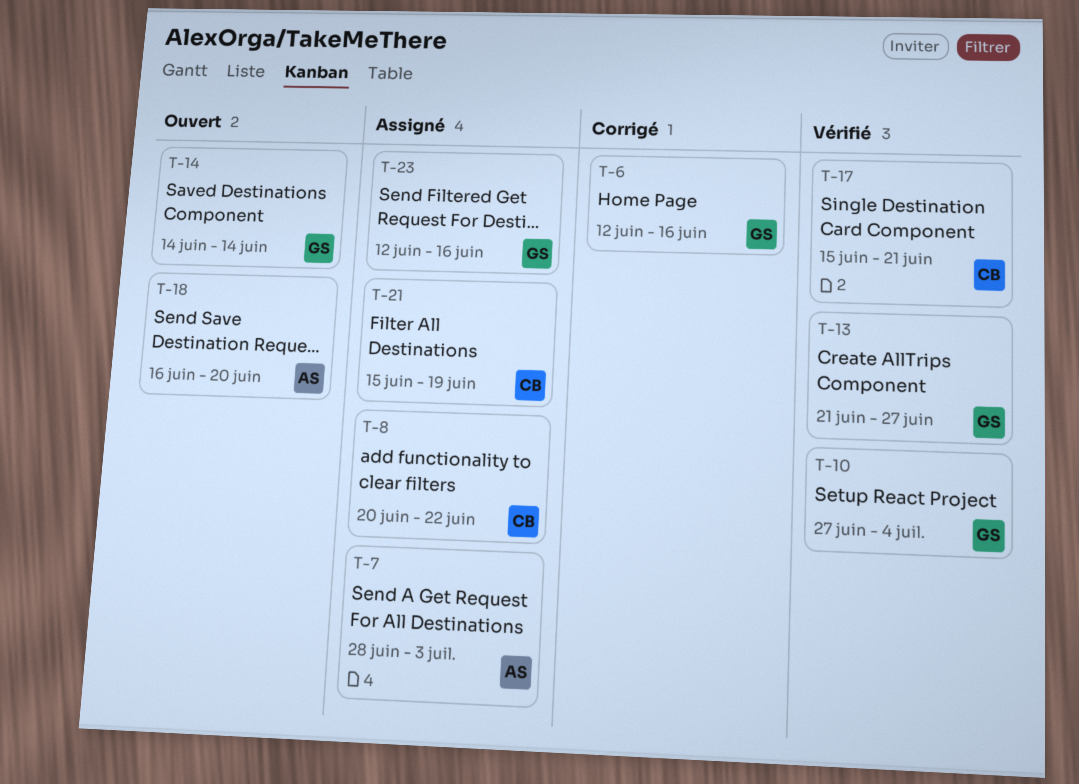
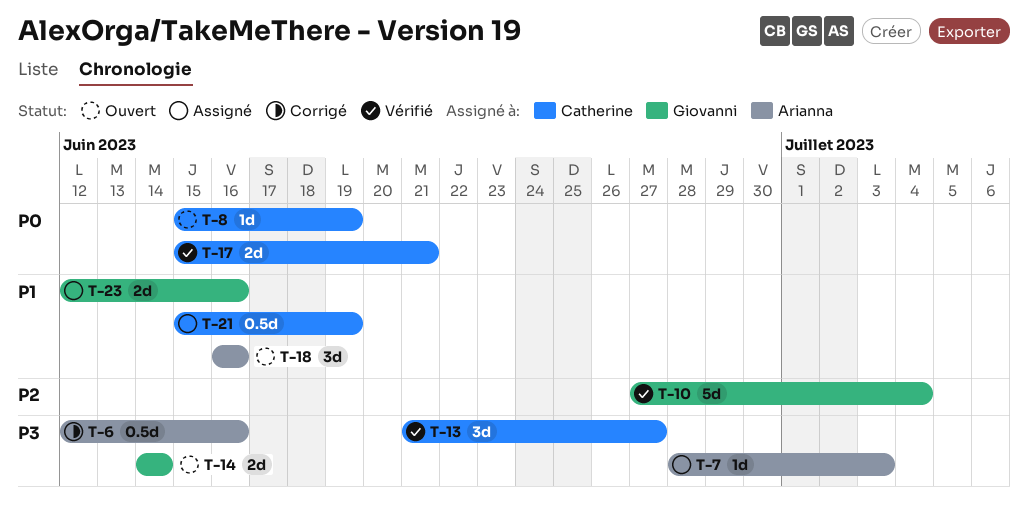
T-6, owner: Giovanni -> Arianna
T-8, status: Assigné -> Ouvert
T-8, start: Jun 20 -> Jun 15
T-8, due: Jun 22 -> Jun 19
T-13, owner: Giovanni -> Catherine
T-18, due: Jun 20 -> Jun 16

